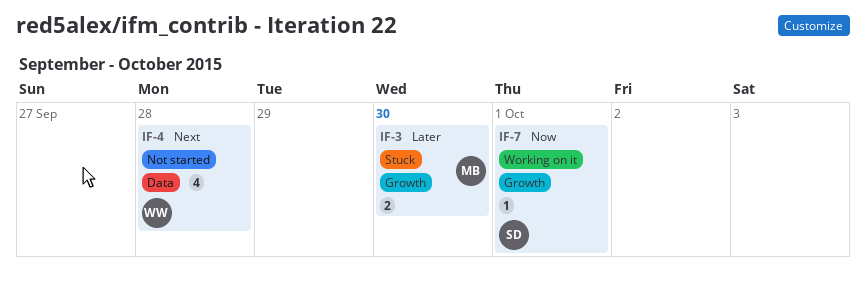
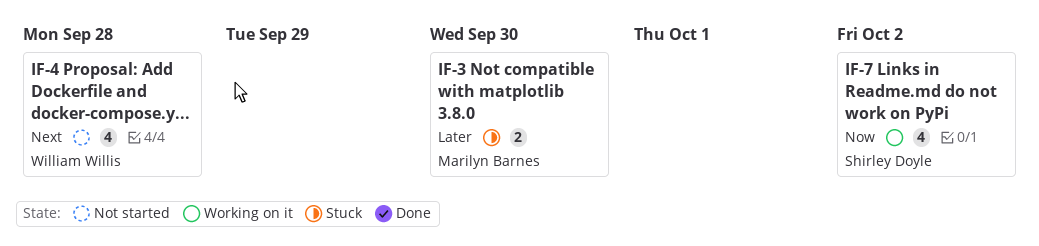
IF-7, estimate: 1 -> 4
IF-7, due: Oct 1 -> Oct 2

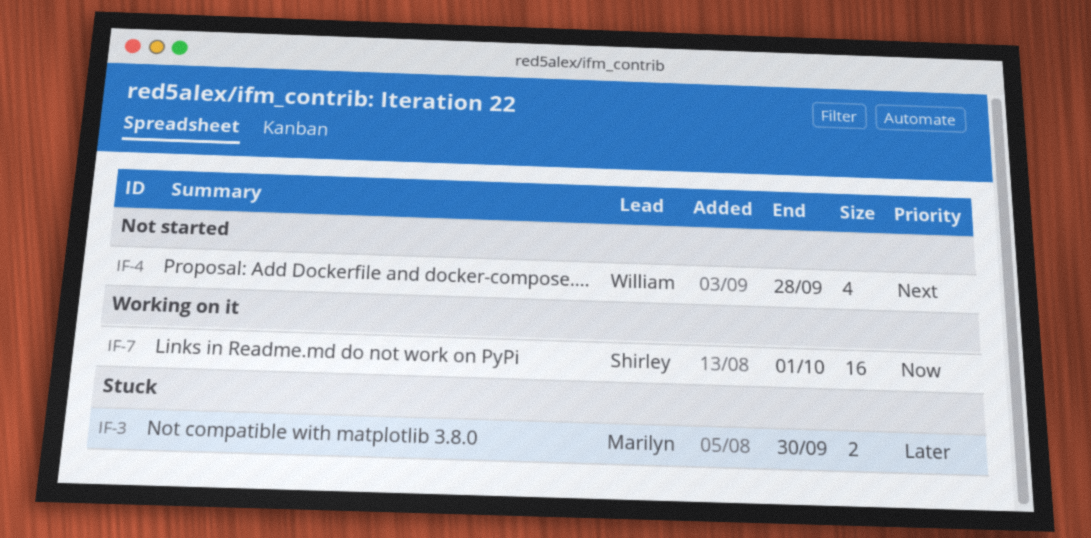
IF-7, estimate: 4 -> 16
IF-7, due: Oct 2 -> Oct 1

